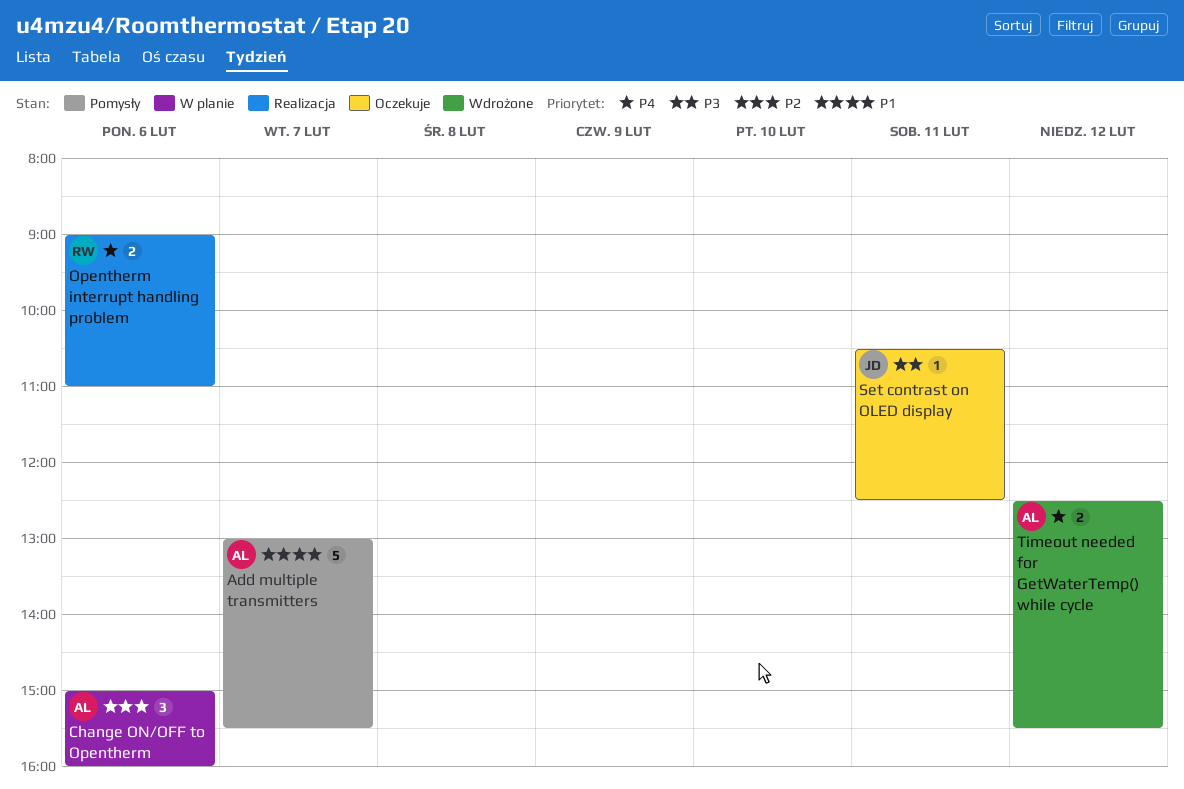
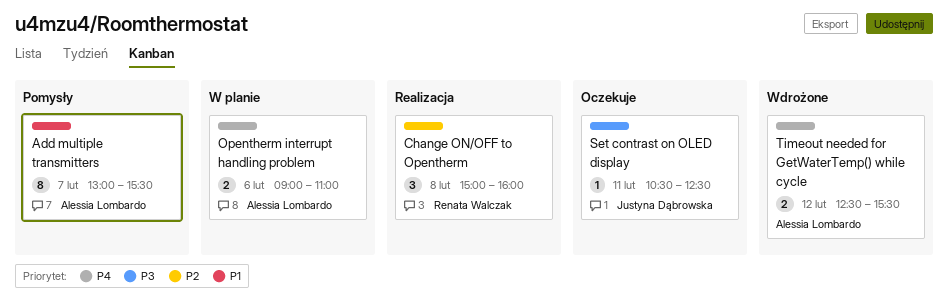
Add multiple transmitters, estimate: 5 -> 8
Change ON/OFF to Opentherm, status: W planie -> Realizacja
Change ON/OFF to Opentherm, owner: Alessia Lombardo -> Renata Walczak
Change ON/OFF to Opentherm, day: Feb 6 -> Feb 8
Opentherm interrupt handling problem, status: Realizacja -> W planie
Opentherm interrupt handling problem, owner: Renata Walczak -> Alessia Lombardo

